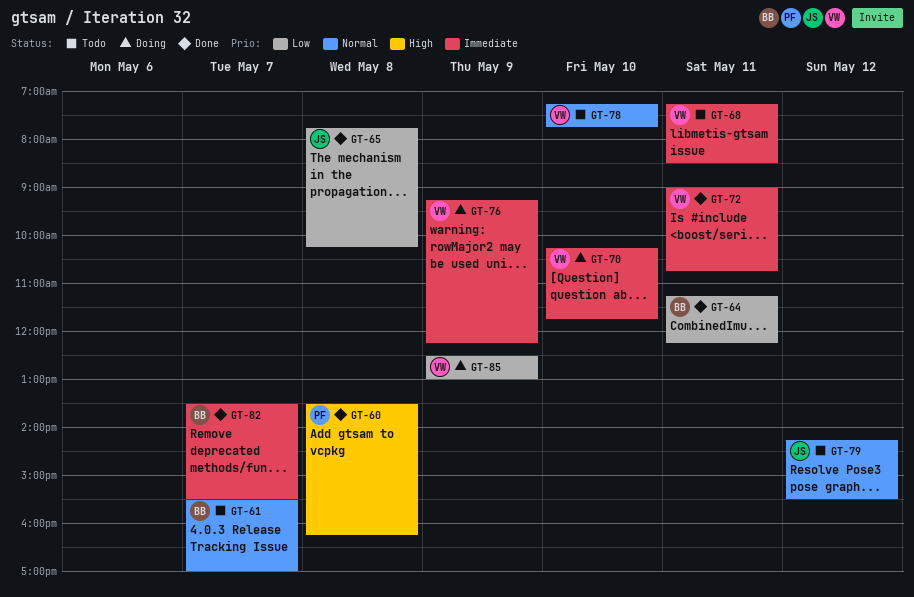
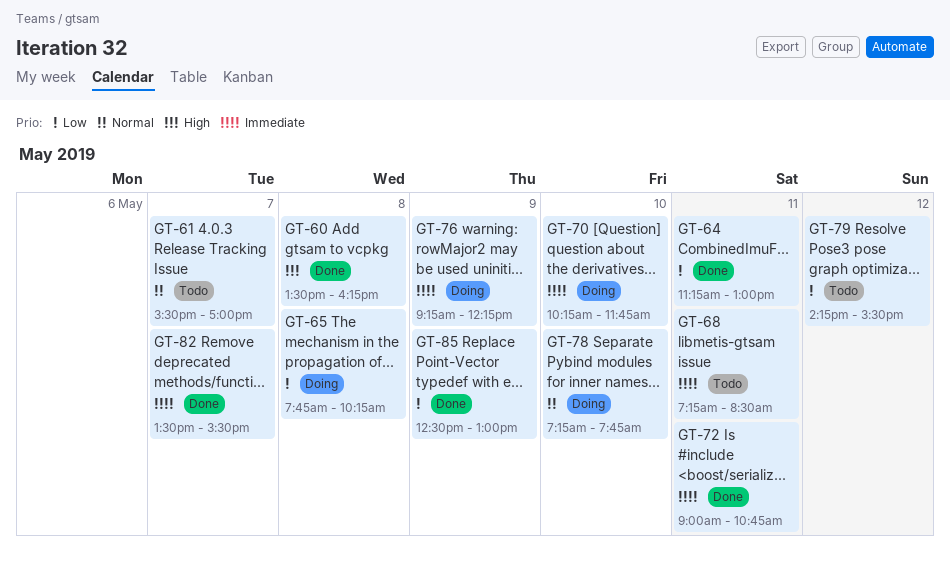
GT-64, ends: 12:15 -> 13:00
GT-65, status: Done -> Doing
GT-78, status: Todo -> Doing
GT-79, priority: Normal -> Low
GT-85, status: Doing -> Done

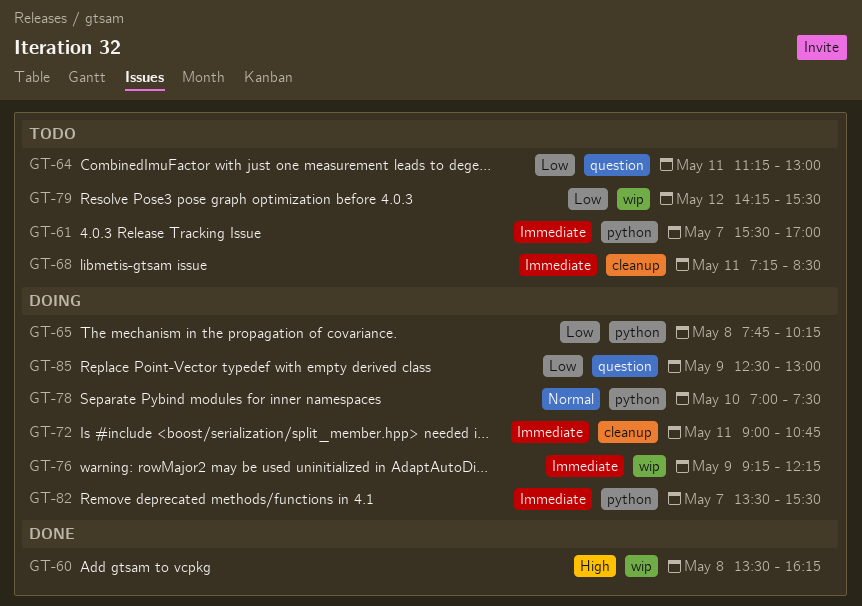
GT-61, priority: Normal -> Immediate
GT-64, status: Done -> Todo
GT-70: present -> none
GT-72, status: Done -> Doing
GT-78, begins: 07:15 -> 07:00
GT-78, ends: 07:45 -> 07:30
GT-82, status: Done -> Doing
GT-85, status: Done -> Doing

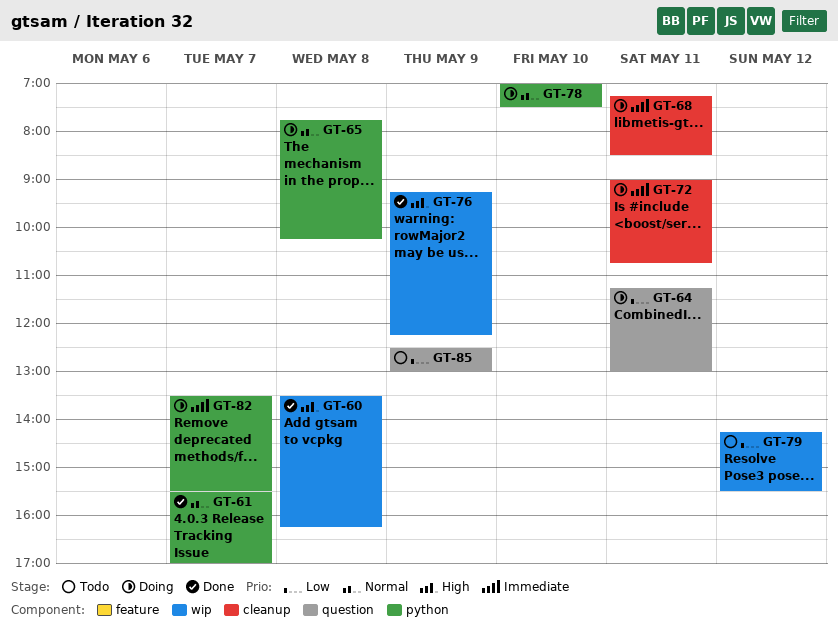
GT-61, status: Todo -> Done
GT-61, priority: Immediate -> Normal
GT-64, status: Todo -> Doing
GT-65, priority: Low -> Normal
GT-68, status: Todo -> Doing
GT-76, status: Doing -> Done
GT-76, priority: Immediate -> High
GT-85, status: Doing -> Todo

